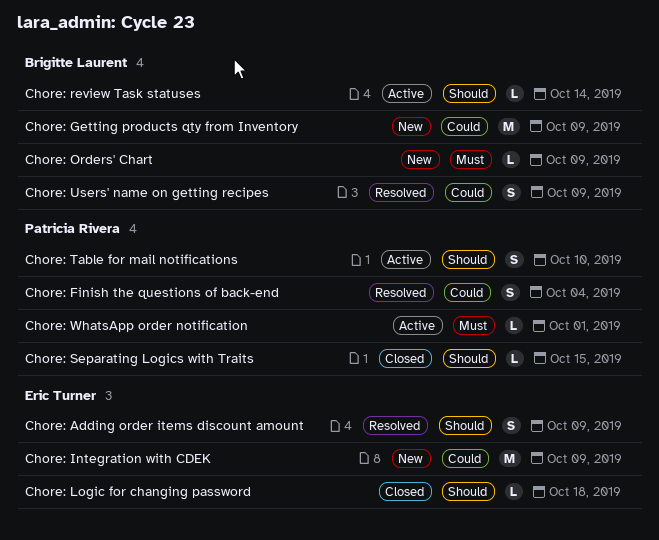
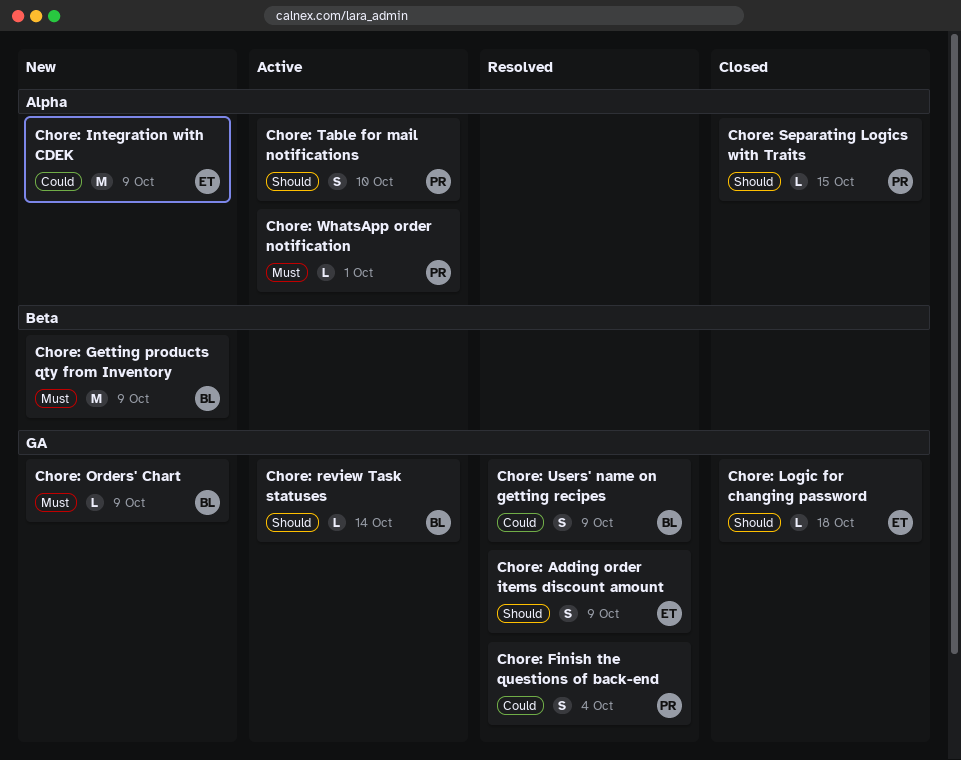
Chore: Getting products qty from Inventory, priority: Could -> Must

